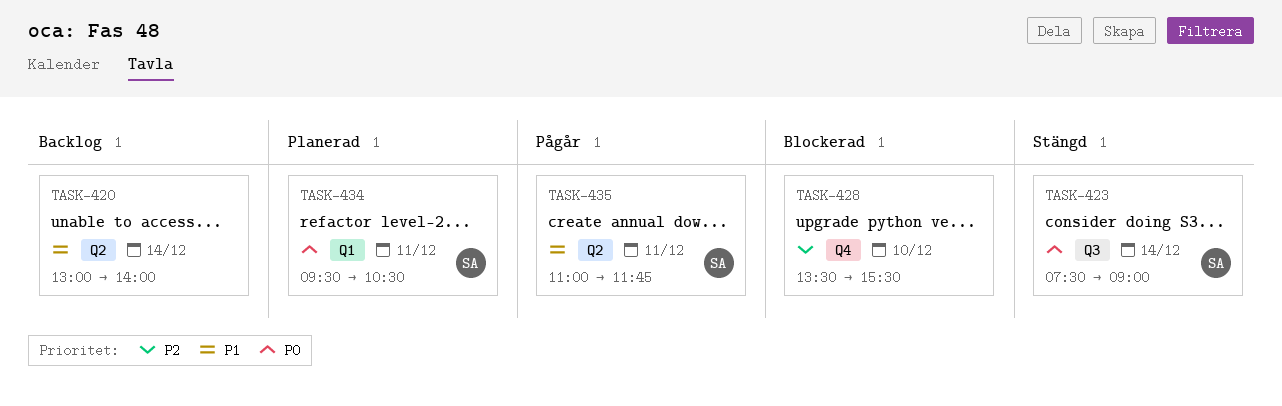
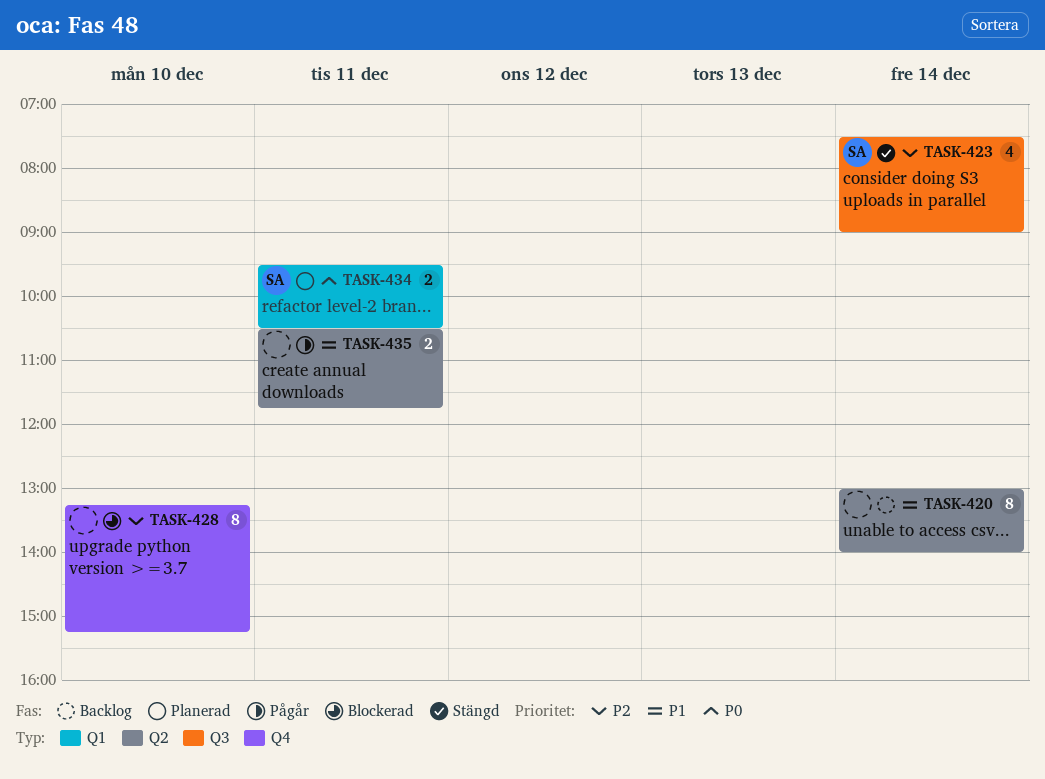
TASK-423, priority: P0 -> P2
TASK-428, begins: 13:30 -> 13:15
TASK-428, ends: 15:30 -> 15:15
TASK-435, owner: SA -> none
TASK-435, begins: 11:00 -> 10:30

